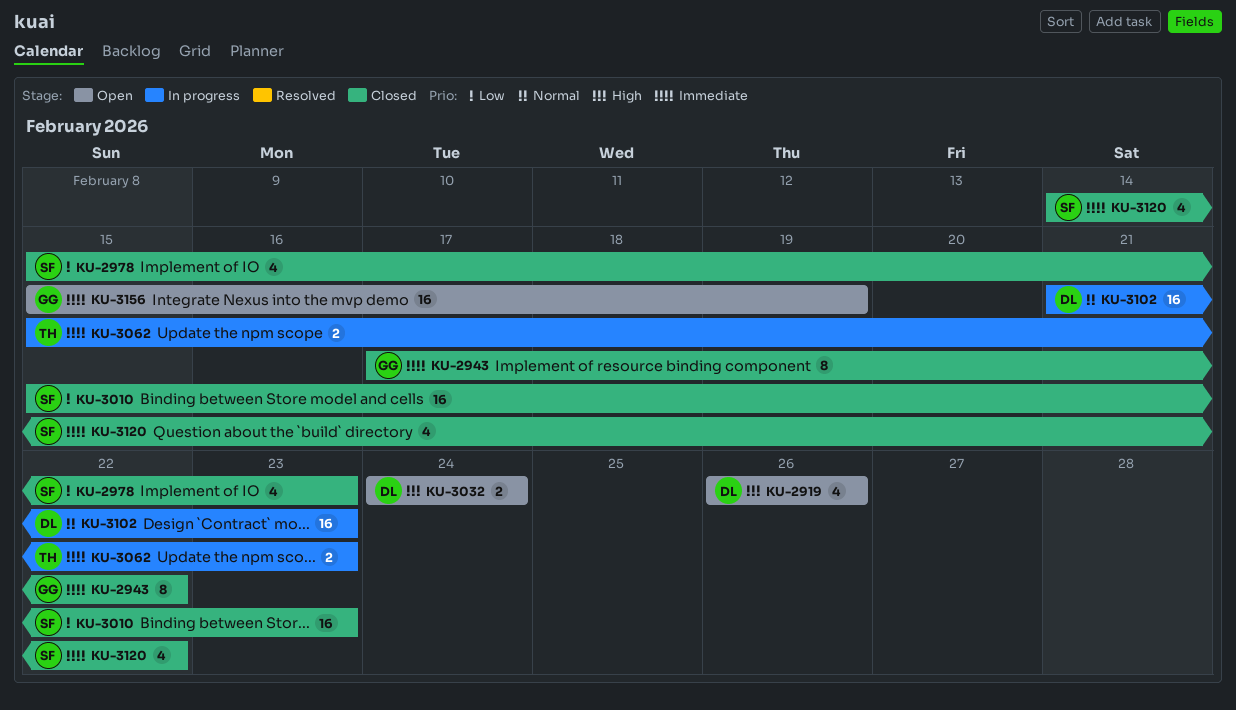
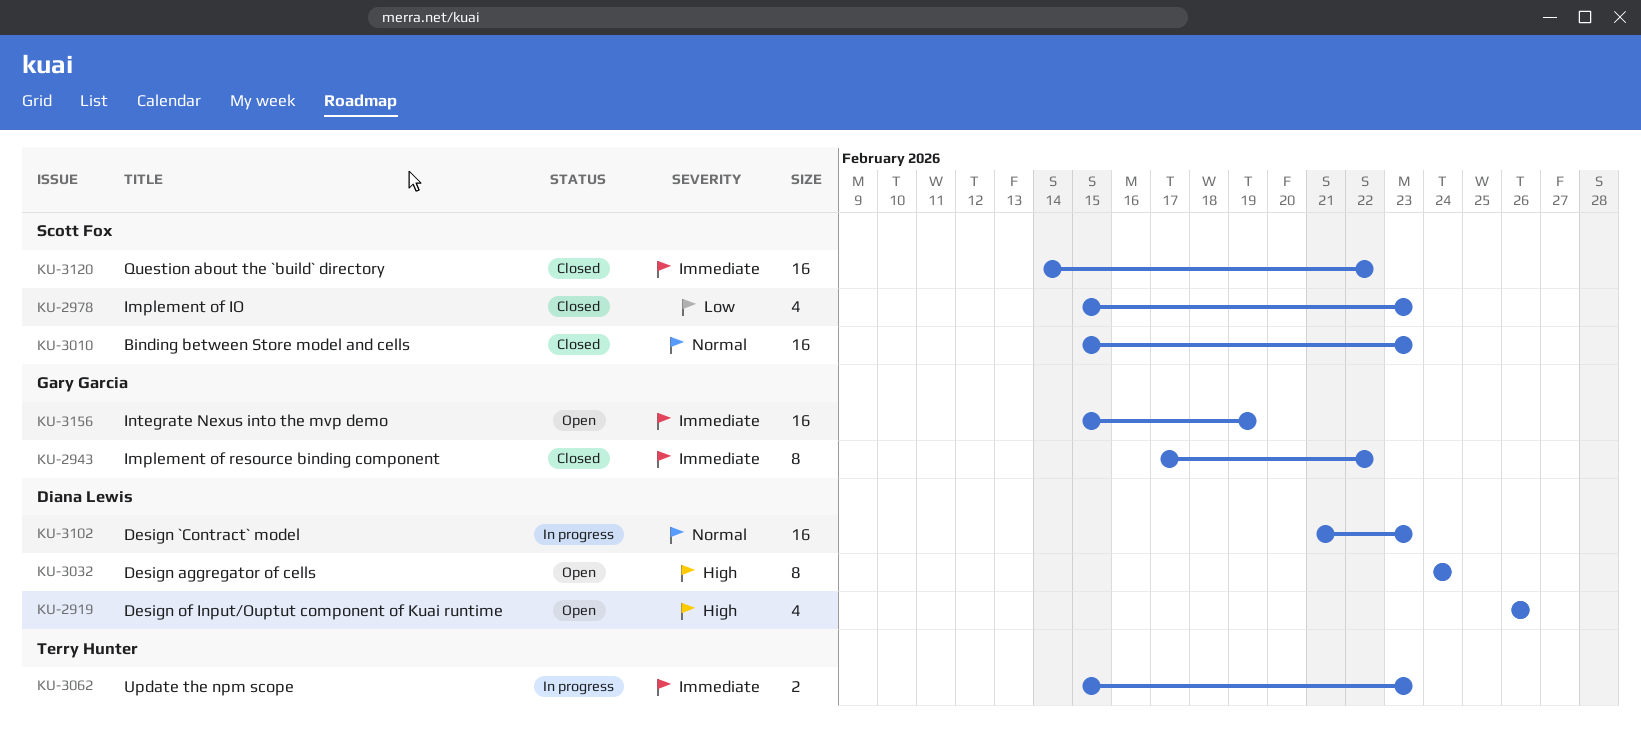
KU-3010, priority: Low -> Normal
KU-3032, estimate: 2 -> 8
KU-3120, estimate: 4 -> 16

